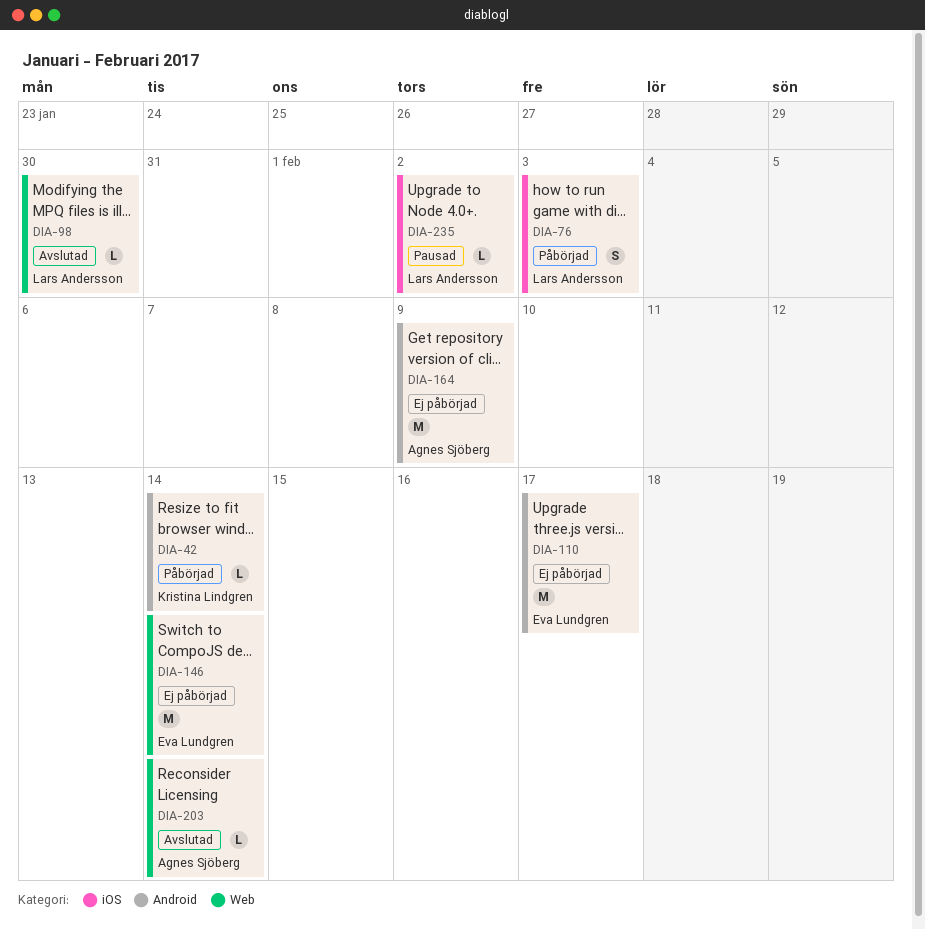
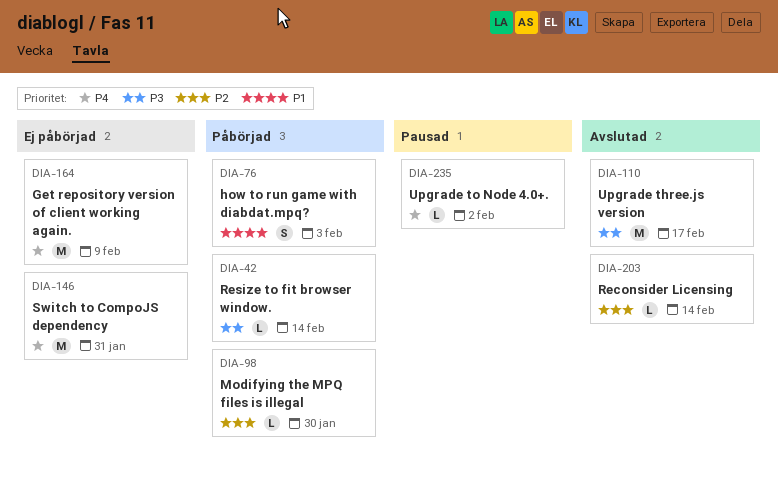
DIA-98, status: Avslutad -> Påbörjad
DIA-110, status: Ej påbörjad -> Avslutad
DIA-146, due: Feb 14 -> Jan 31

